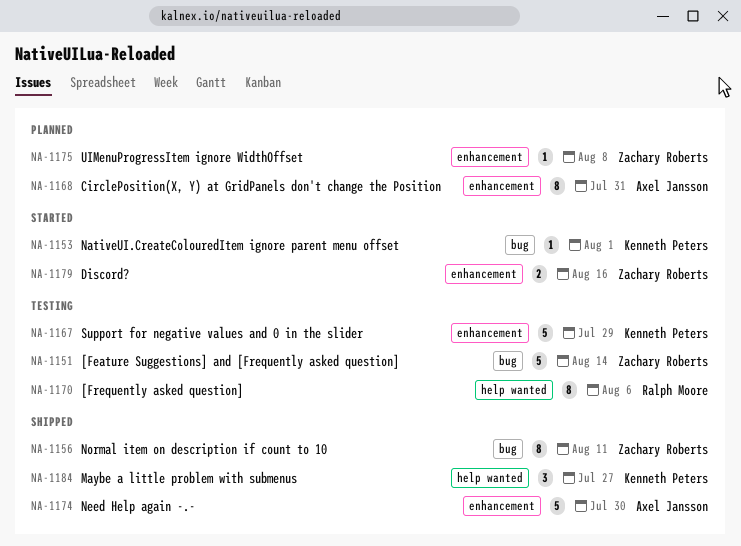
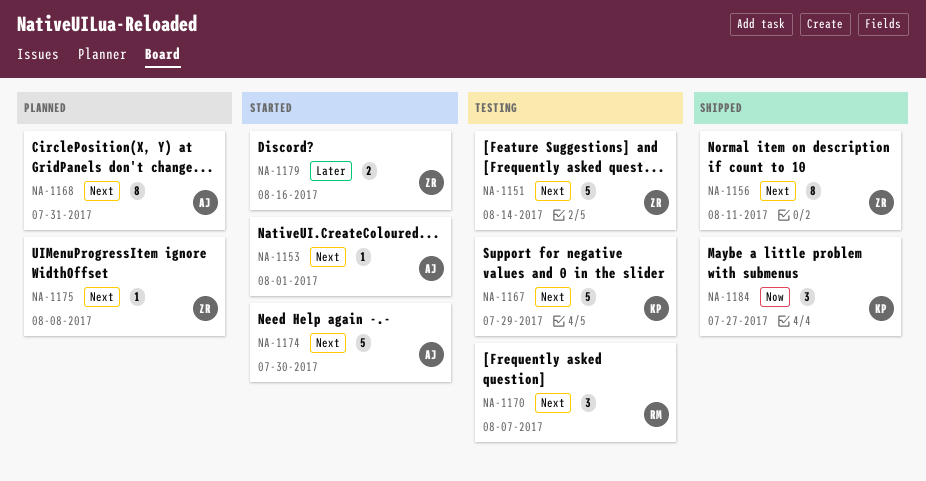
NA-1153, owner: Kenneth Peters -> Axel Jansson
NA-1170, estimate: 8 -> 3
NA-1170, due: Aug 6 -> Aug 7
NA-1174, status: Shipped -> Started

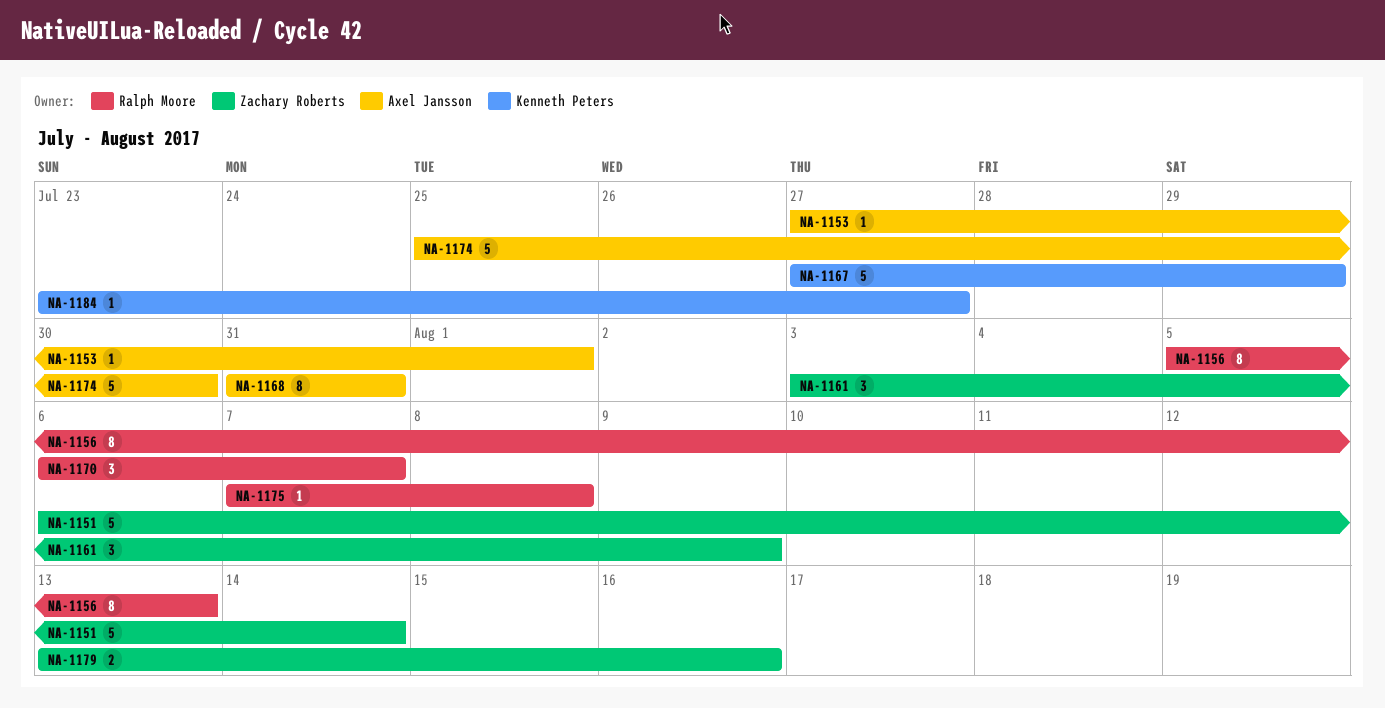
NA-1156, owner: Zachary Roberts -> Ralph Moore
NA-1156, due: Aug 11 -> Aug 13
NA-1161: none -> present
NA-1175, owner: Zachary Roberts -> Ralph Moore
NA-1184, estimate: 3 -> 1

